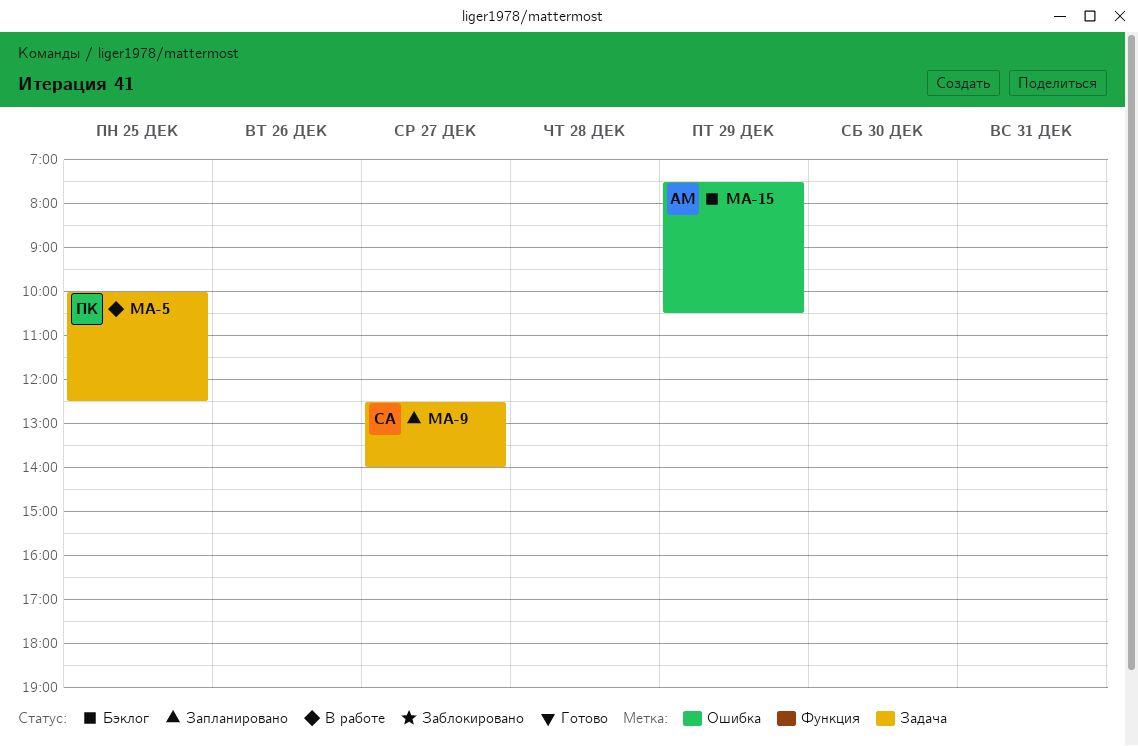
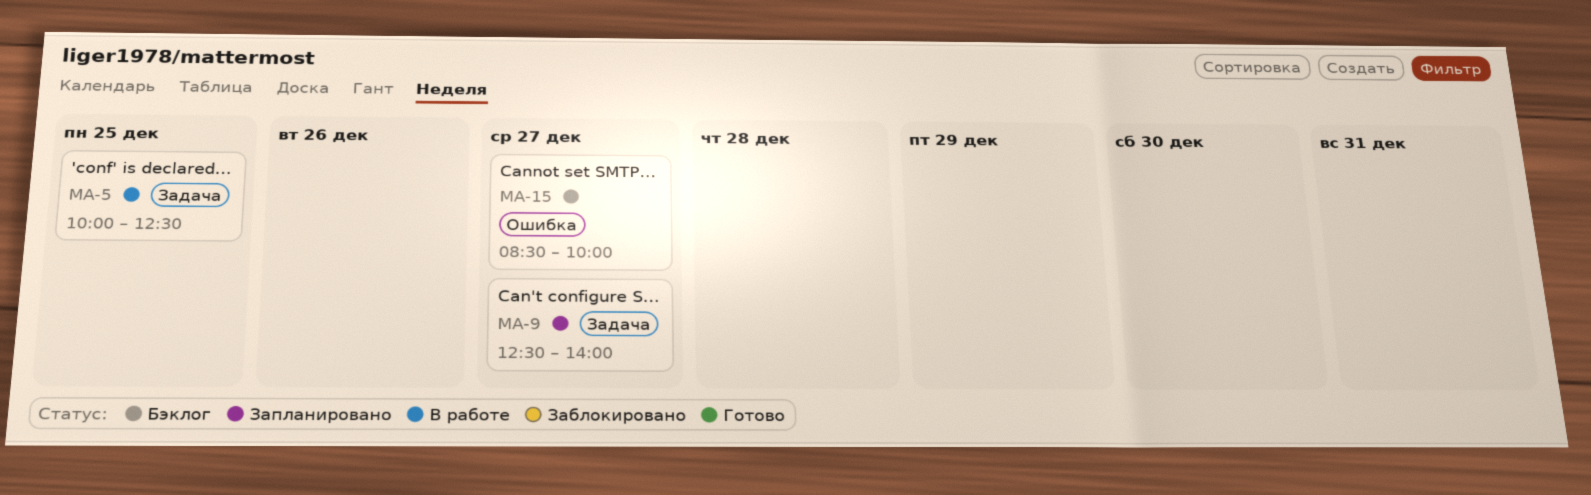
MA-15, day: Dec 29 -> Dec 27
MA-15, begins: 07:30 -> 08:30
MA-15, ends: 10:30 -> 10:00

